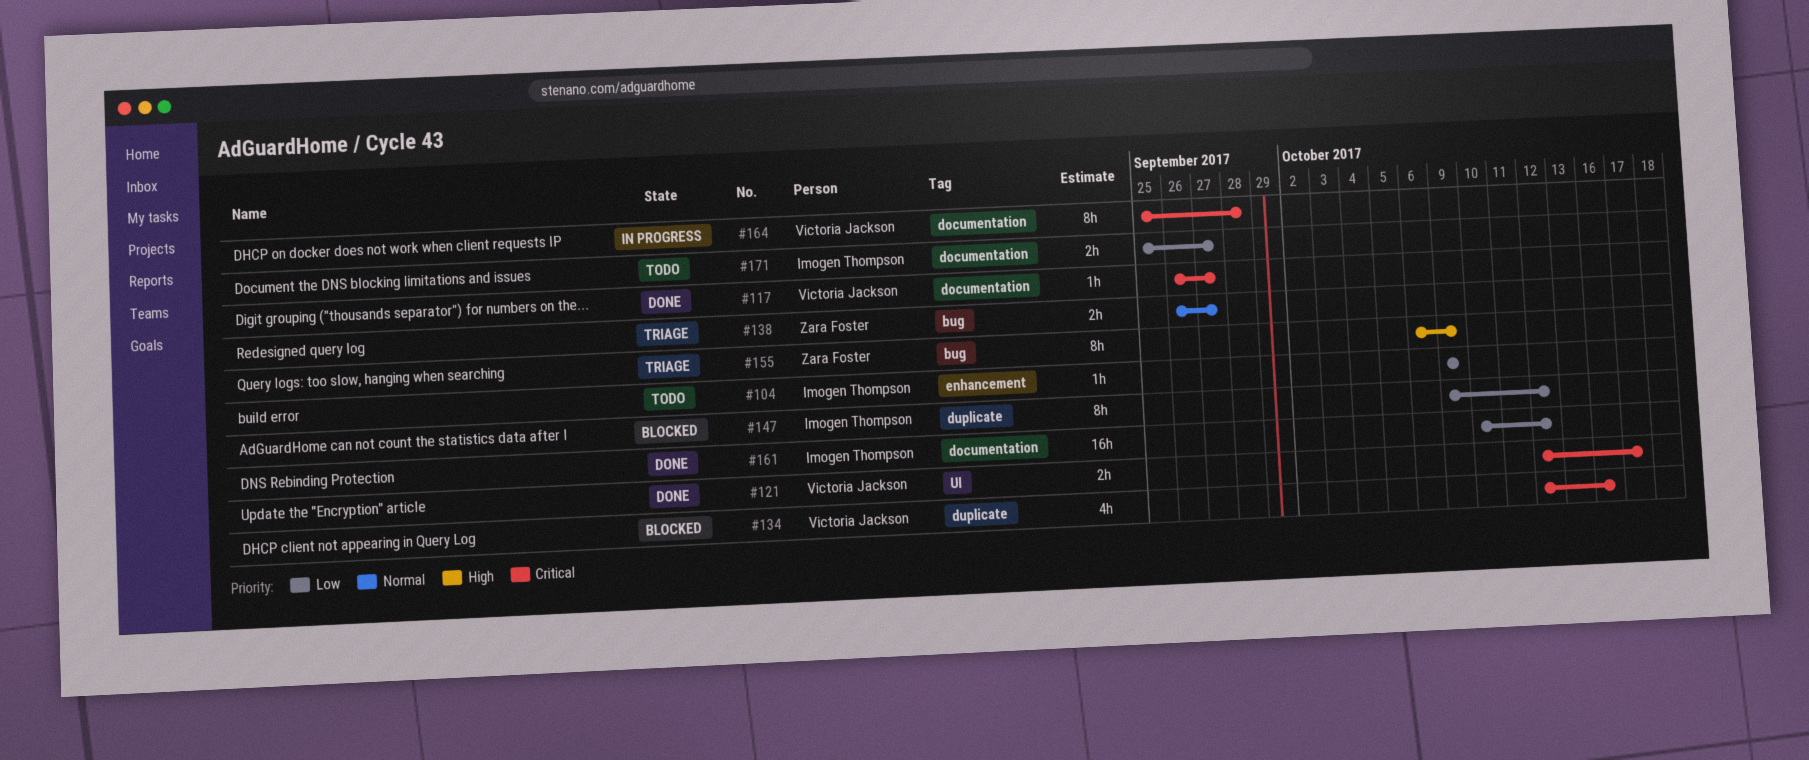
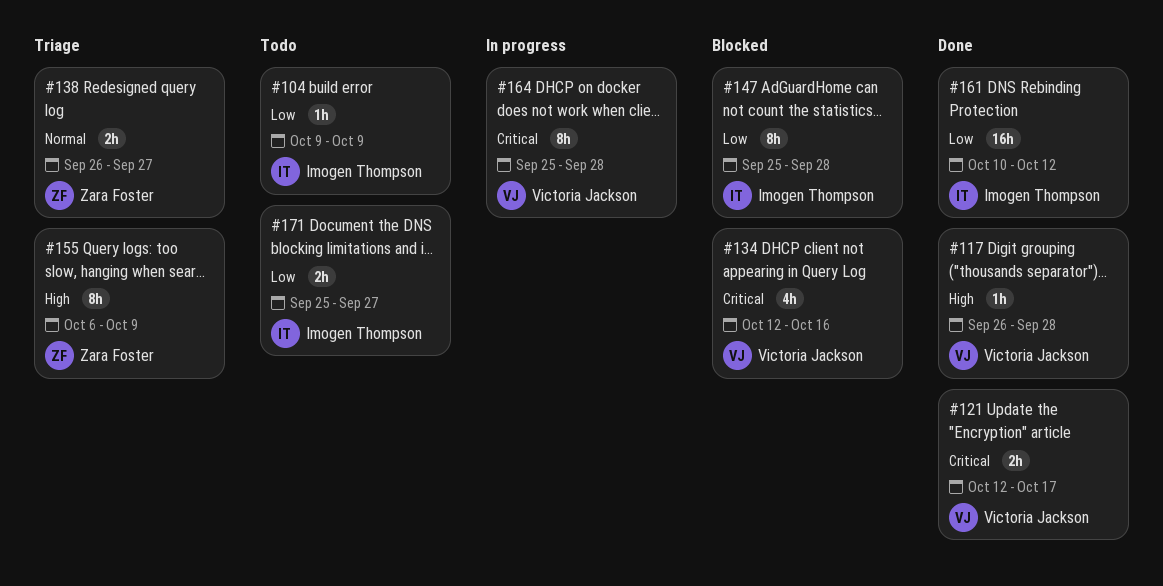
#117, priority: Critical -> High
#117, due: Sep 27 -> Sep 28
#147, start: Oct 9 -> Sep 25
#147, due: Oct 12 -> Sep 28

